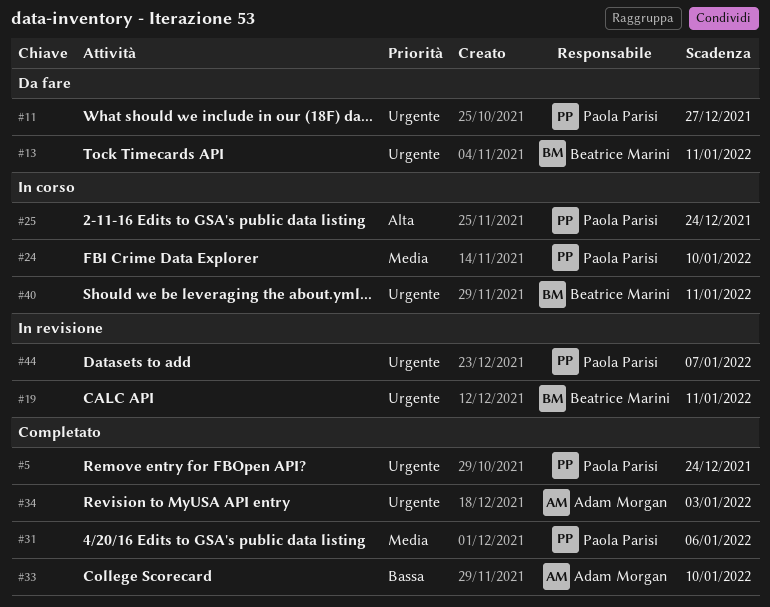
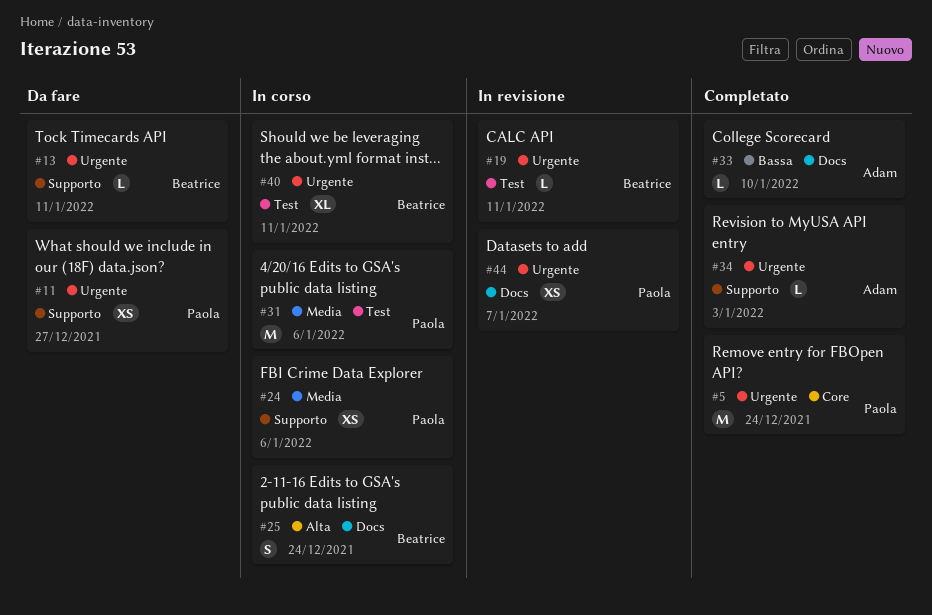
#24, due: Jan 10 -> Jan 6
#25, owner: Paola Parisi -> Beatrice Marini
#31, status: Completato -> In corso

